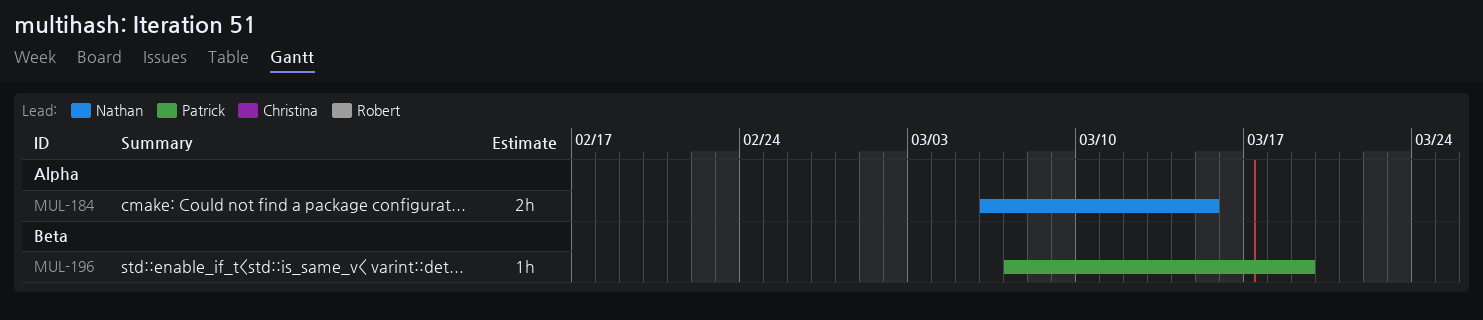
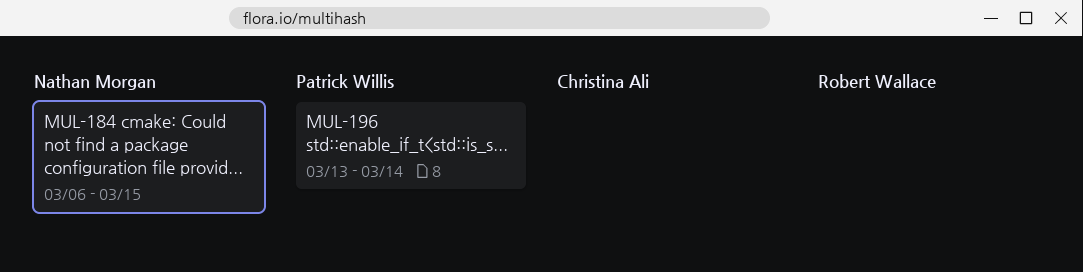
MUL-196, start: Mar 7 -> Mar 13
MUL-196, due: Mar 19 -> Mar 14

